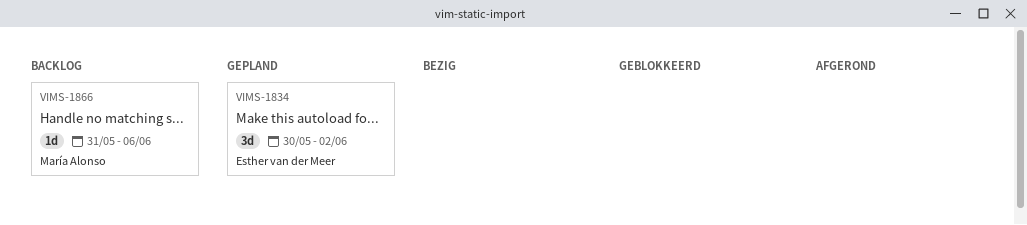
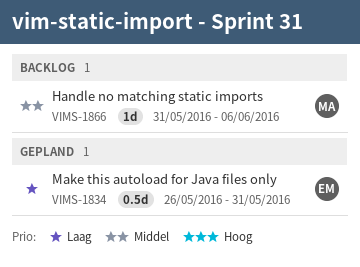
VIMS-1834, estimate: 3d -> 0.5d
VIMS-1834, start: May 30 -> May 26
VIMS-1834, due: Jun 2 -> May 31

